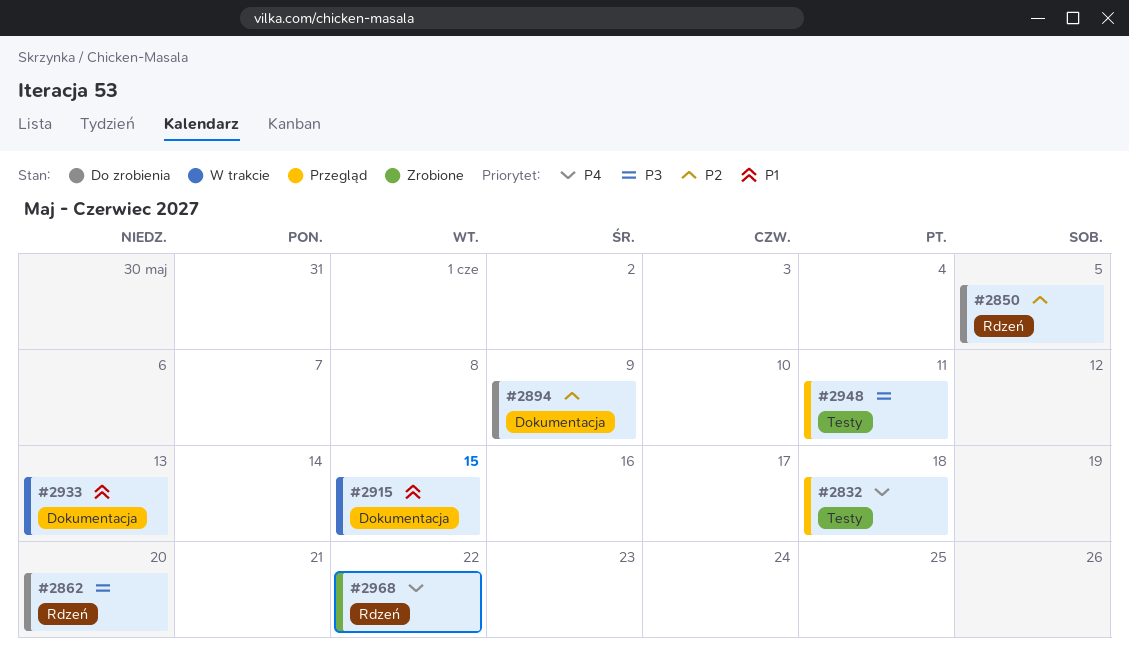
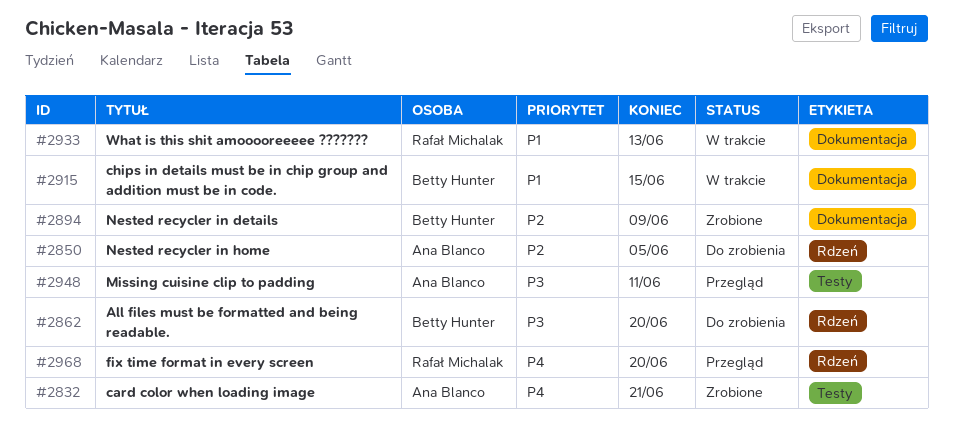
#2832, status: Przegląd -> Zrobione
#2832, due: Jun 18 -> Jun 21
#2894, status: Do zrobienia -> Zrobione
#2968, status: Zrobione -> Przegląd
#2968, due: Jun 22 -> Jun 20

